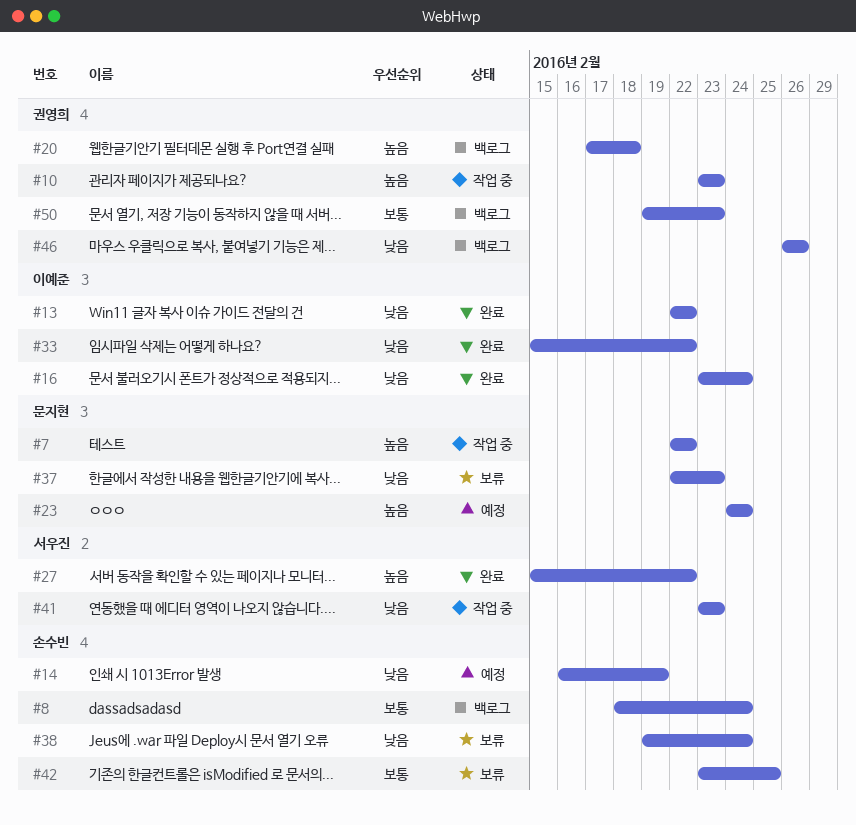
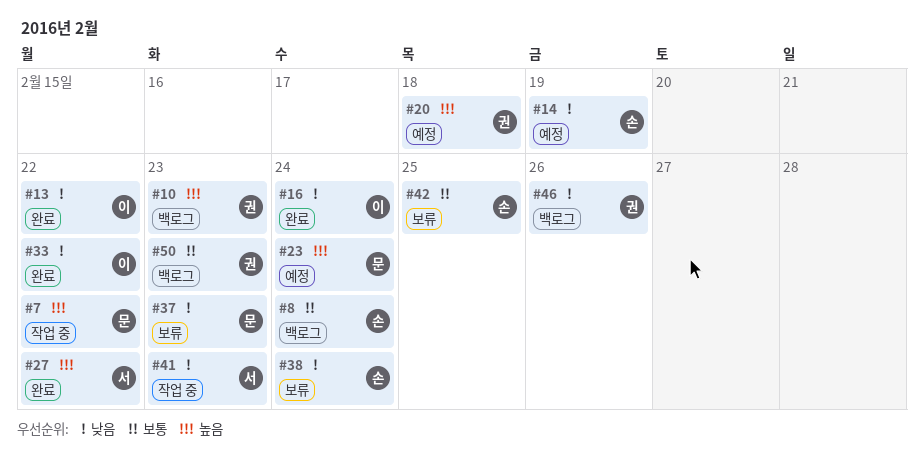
#10, status: 작업 중 -> 백로그
#20, status: 백로그 -> 예정

